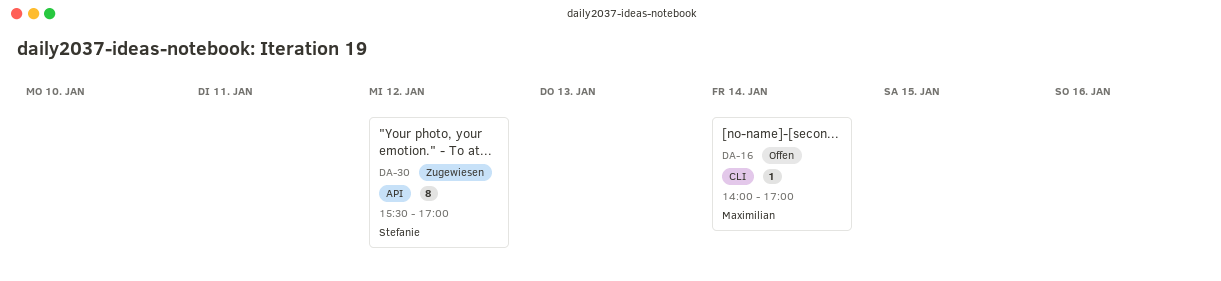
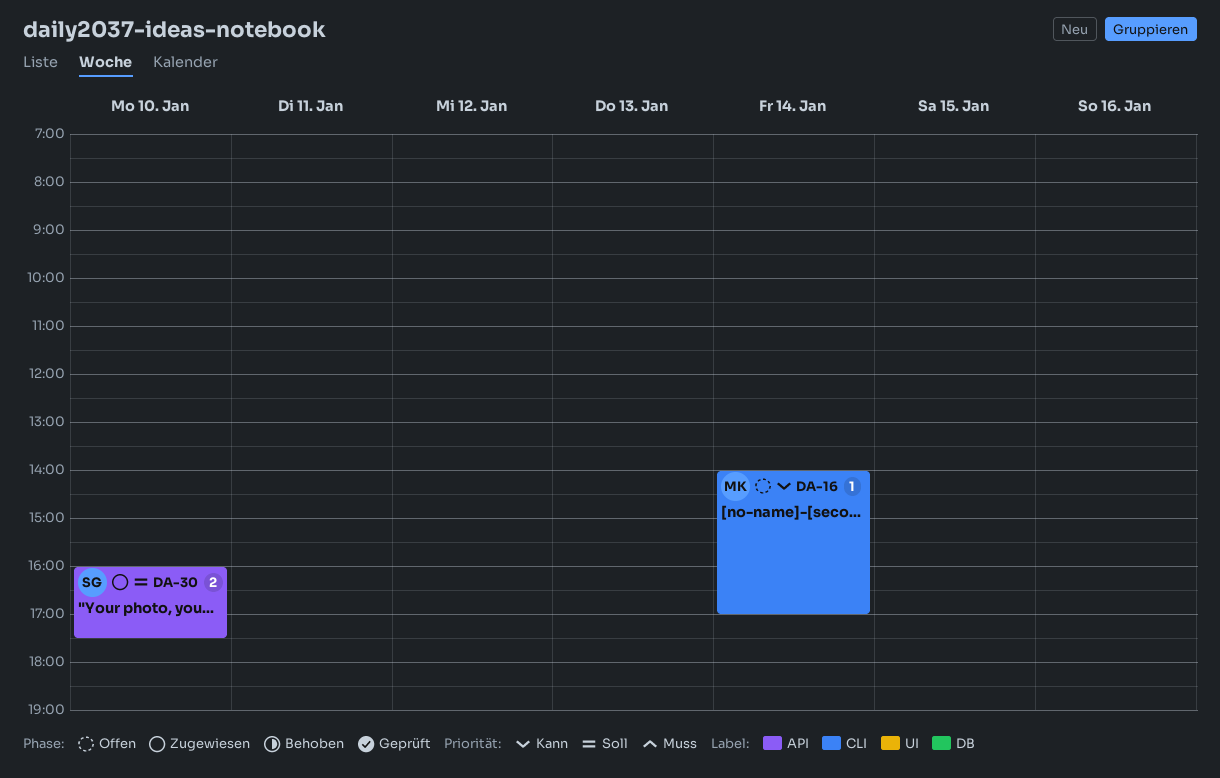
DA-30, estimate: 8 -> 2
DA-30, day: Jan 12 -> Jan 10
DA-30, begins: 15:30 -> 16:00
DA-30, ends: 17:00 -> 17:30

